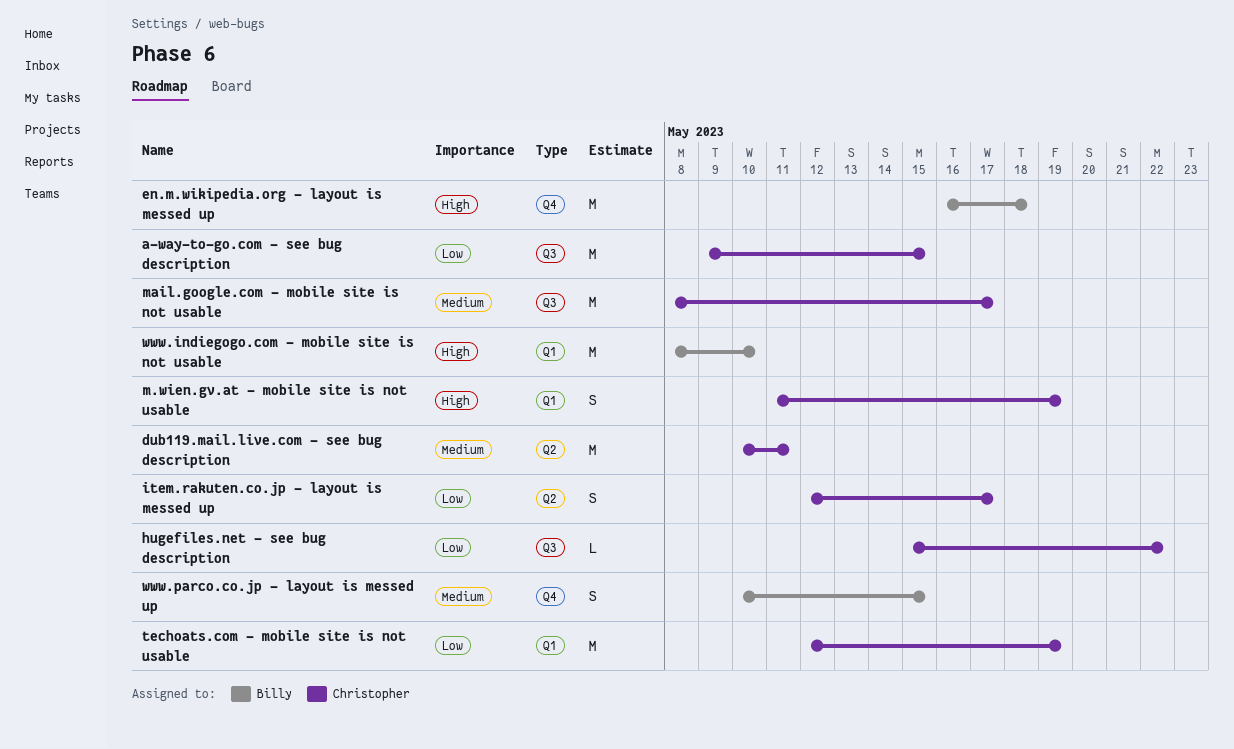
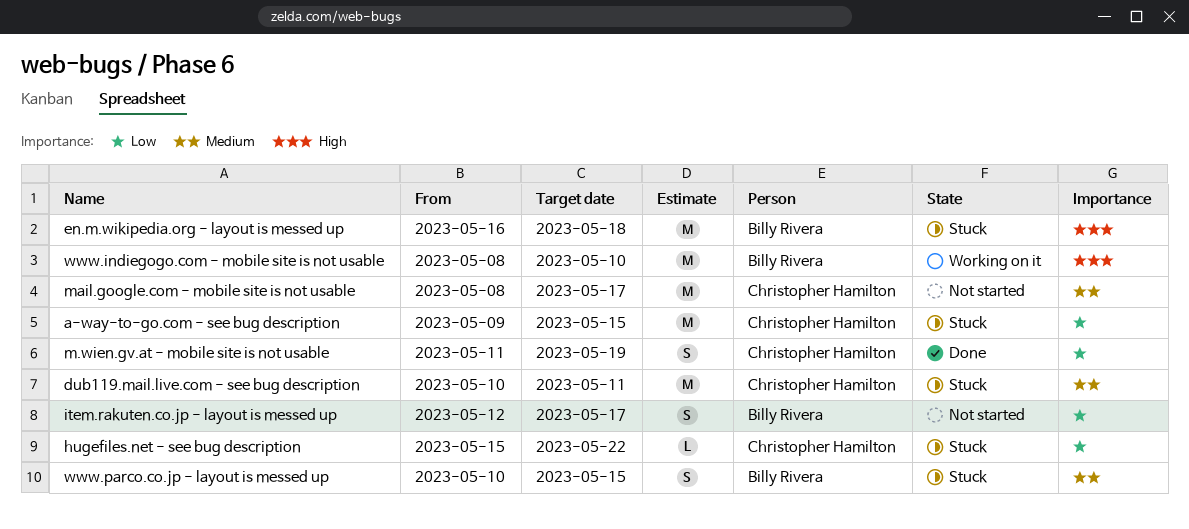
item.rakuten.co.jp - layout is messed up, owner: Christopher Hamilton -> Billy Rivera
m.wien.gv.at - mobile site is not usable, priority: High -> Low
techoats.com - mobile site is not usable: present -> none

